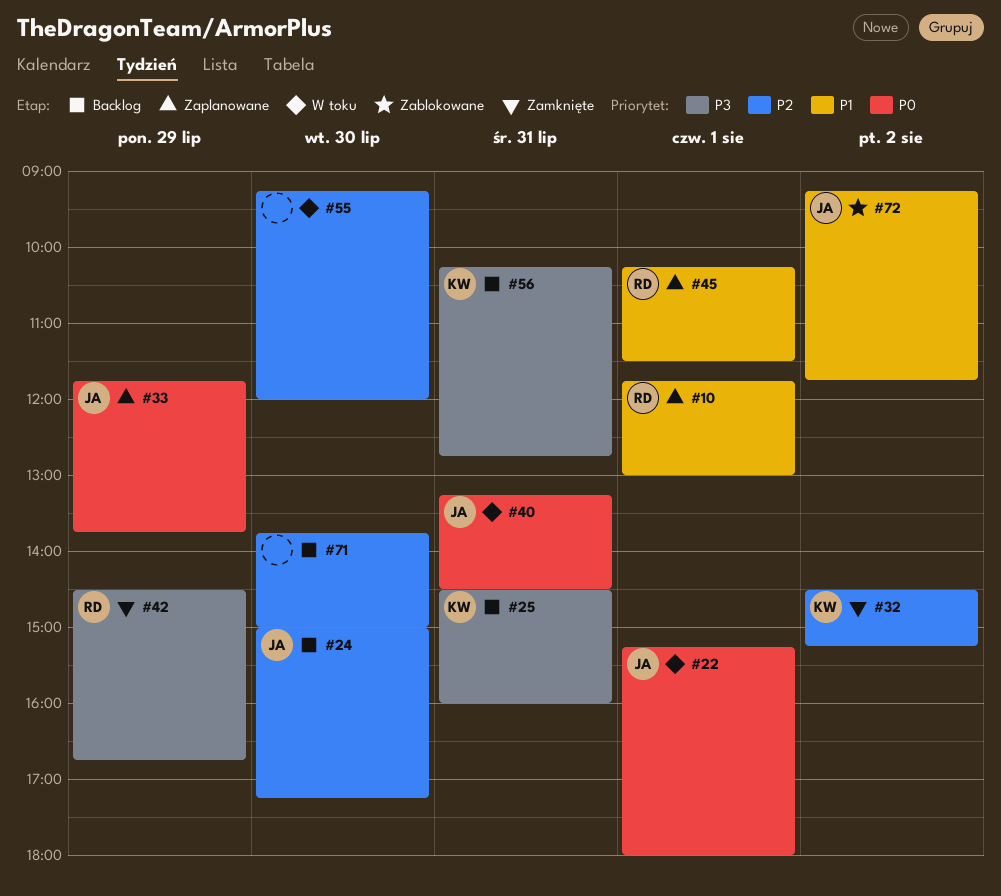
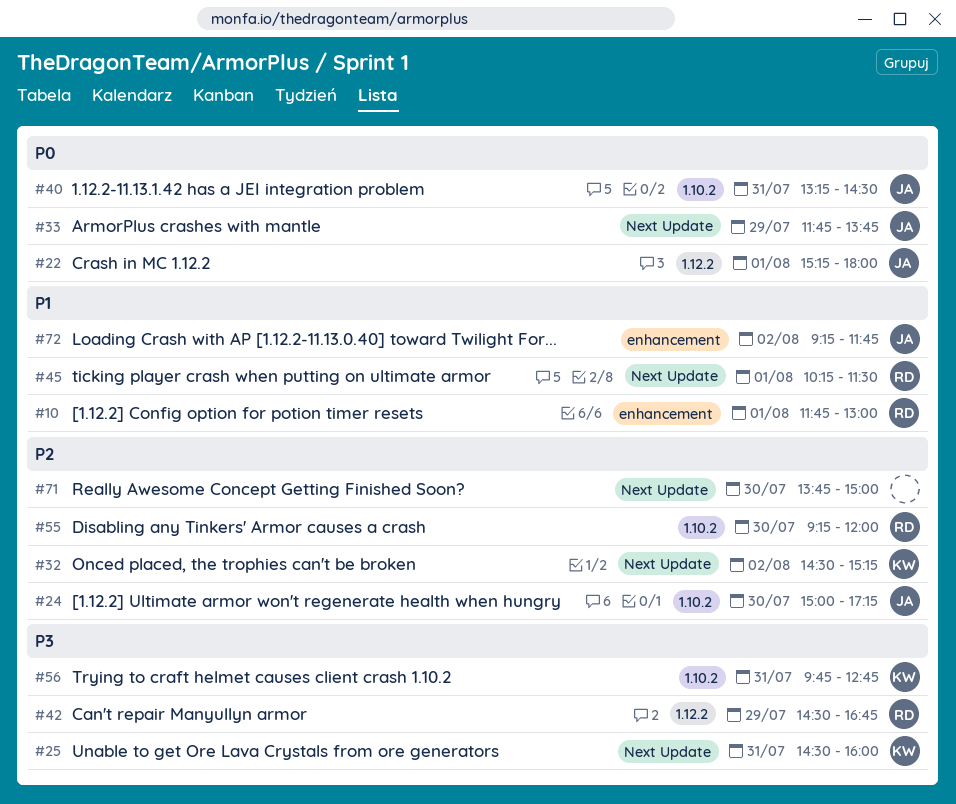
#55, owner: none -> RD
#56, begins: 10:15 -> 09:45

